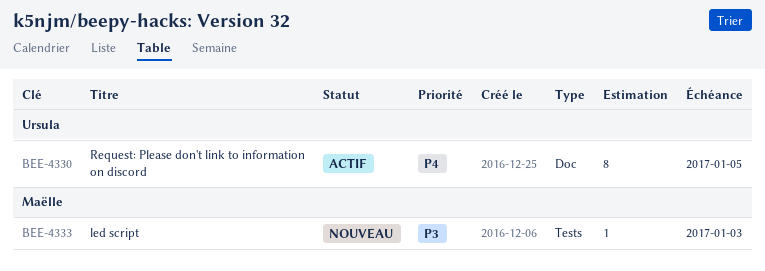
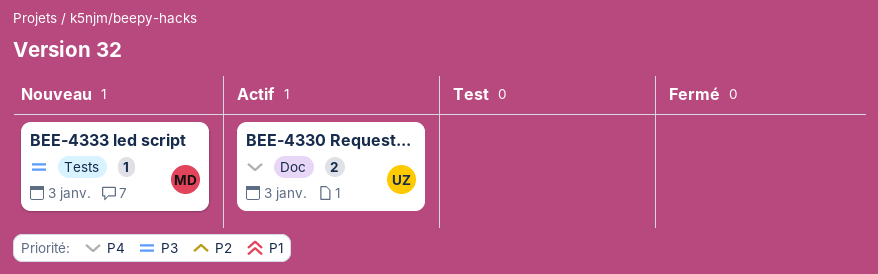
BEE-4330, estimate: 8 -> 2
BEE-4330, due: Jan 5 -> Jan 3

